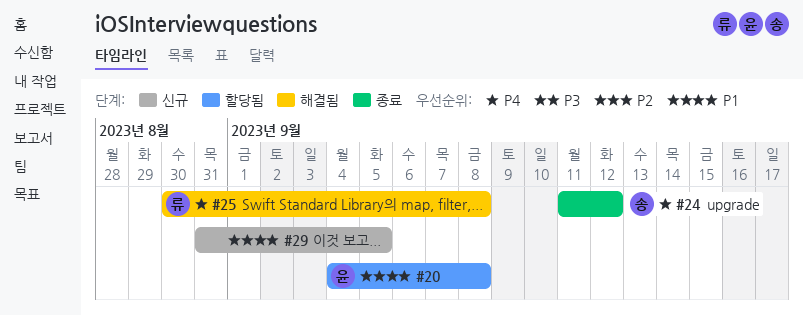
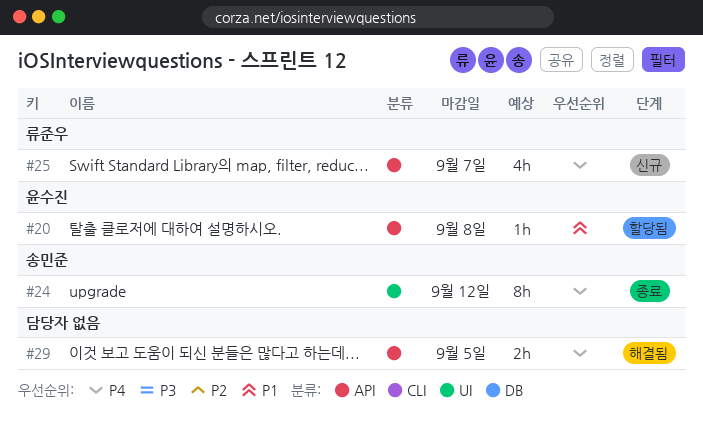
#25, status: 해결됨 -> 신규
#25, due: Sep 8 -> Sep 7
#29, status: 신규 -> 해결됨
#29, priority: P1 -> P4

